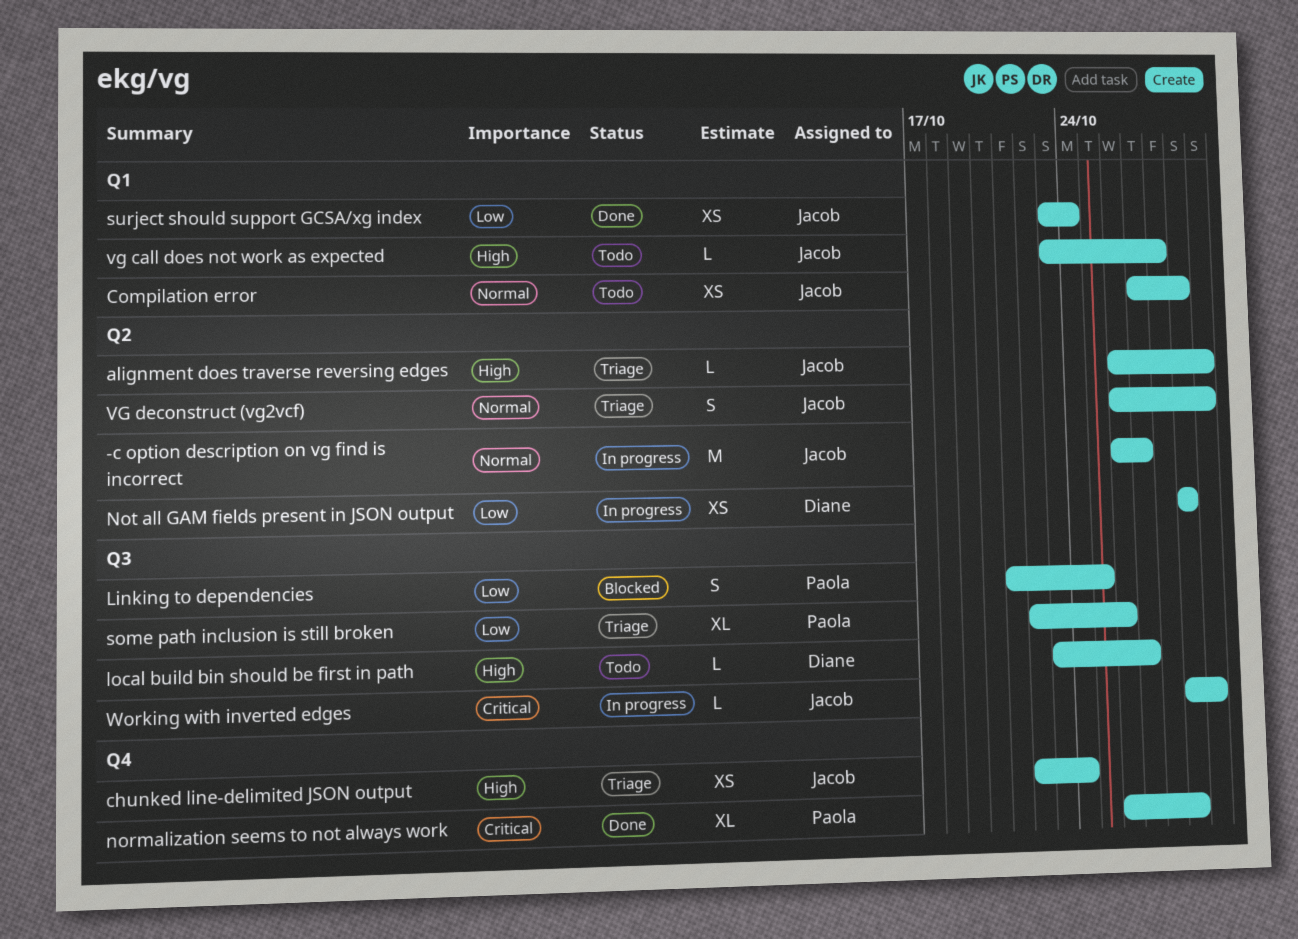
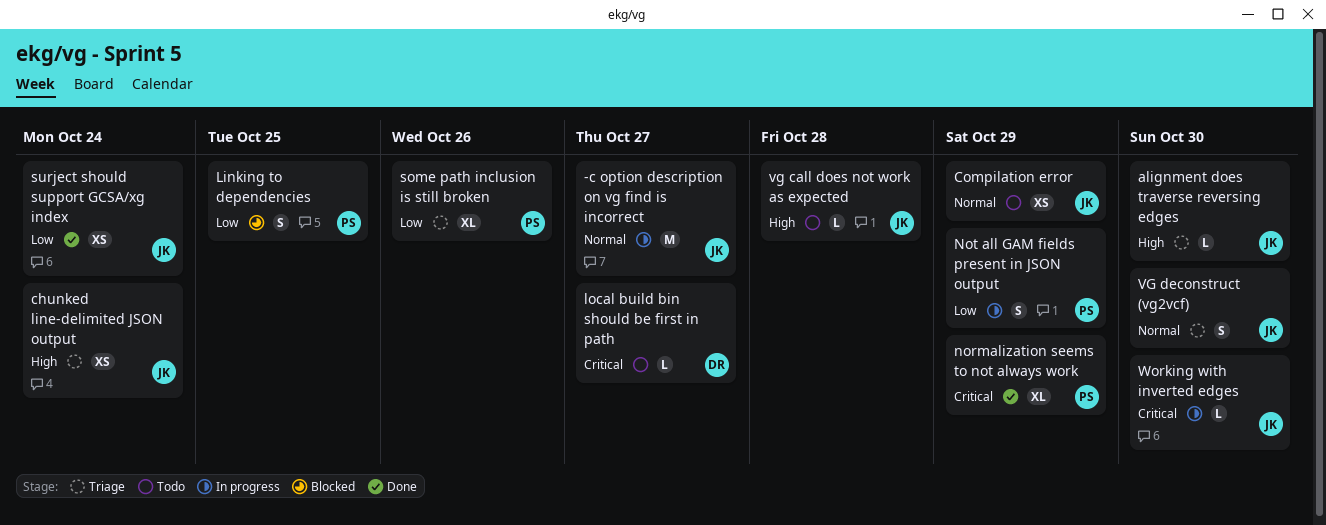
local build bin should be first in path, priority: High -> Critical
Not all GAM fields present in JSON output, owner: Diane -> Paola
Not all GAM fields present in JSON output, estimate: XS -> S

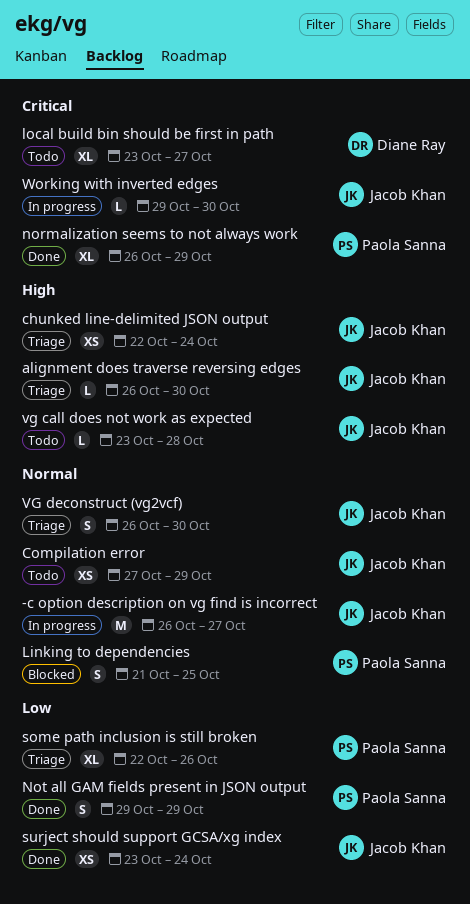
Linking to dependencies, priority: Low -> Normal
local build bin should be first in path, estimate: L -> XL
Not all GAM fields present in JSON output, status: In progress -> Done

